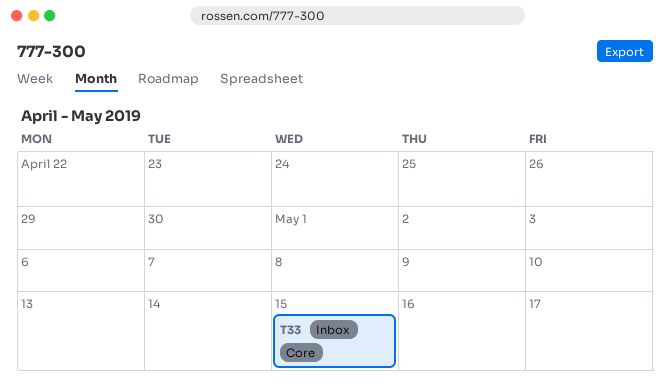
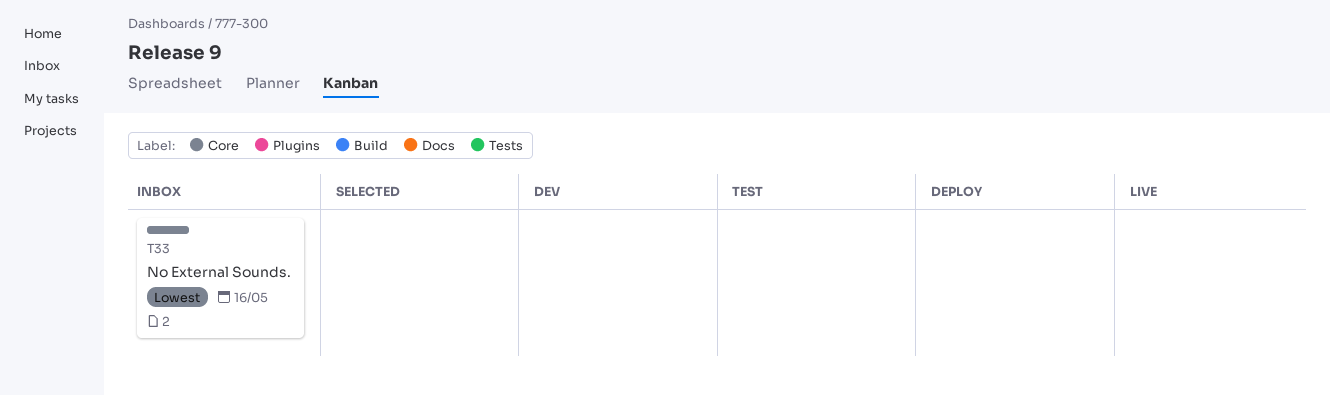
T33, due: May 15 -> May 16

